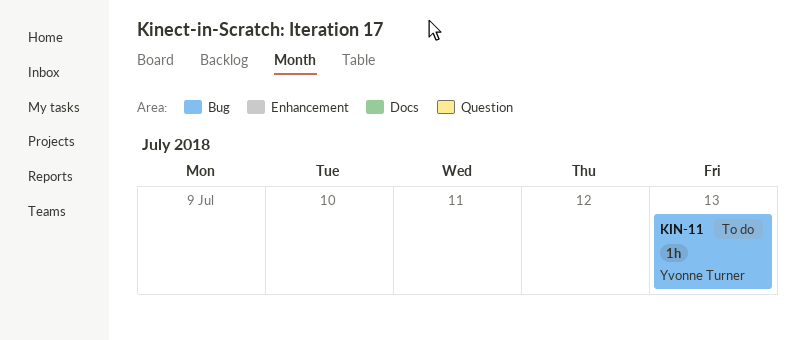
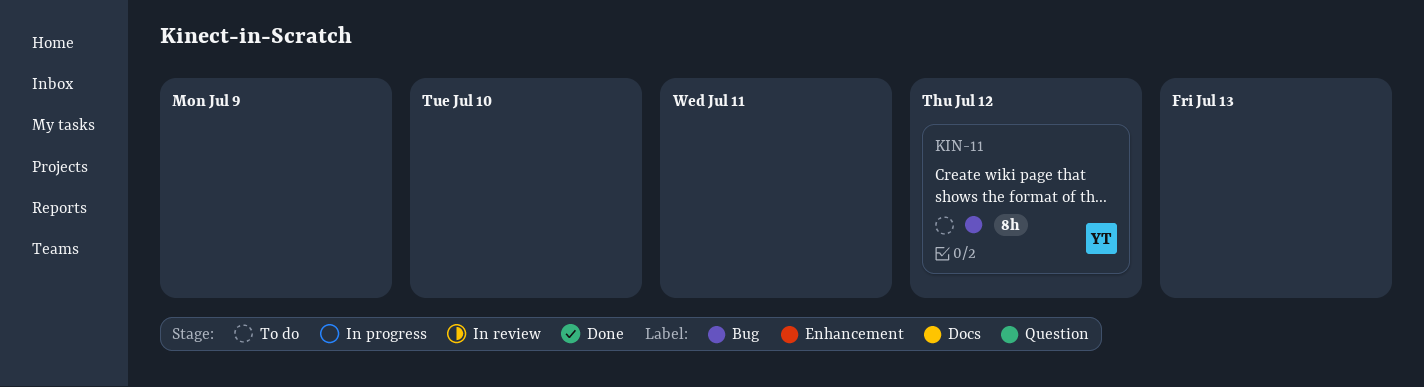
KIN-11, estimate: 1h -> 8h
KIN-11, due: Jul 13 -> Jul 12

